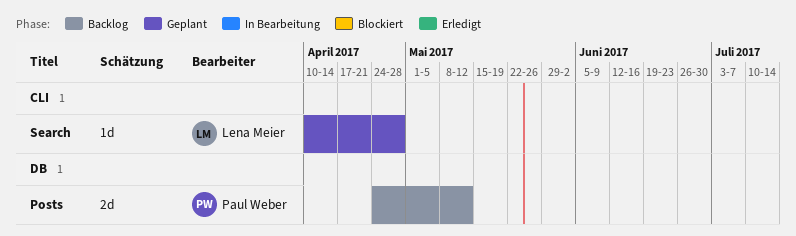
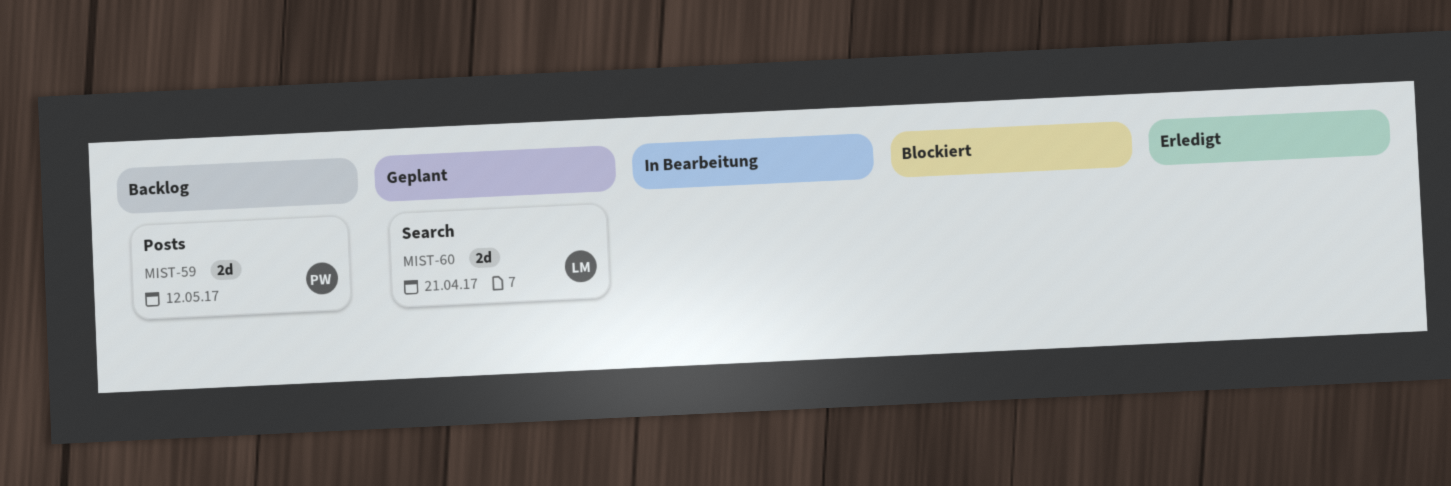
Search, estimate: 1d -> 2d
Search, due: Apr 28 -> Apr 21

